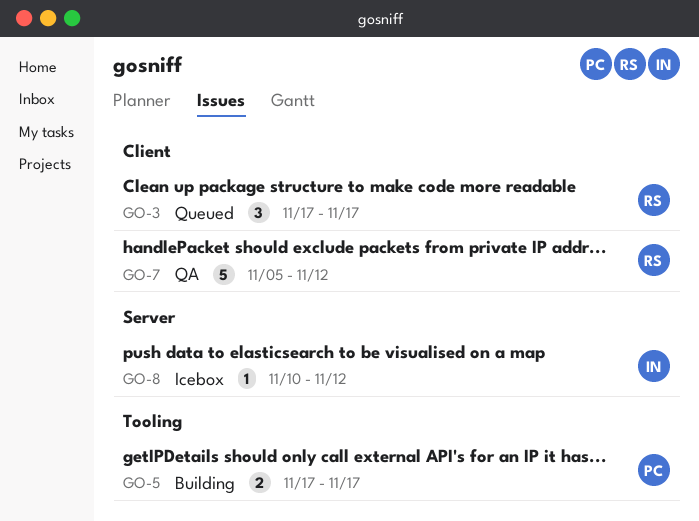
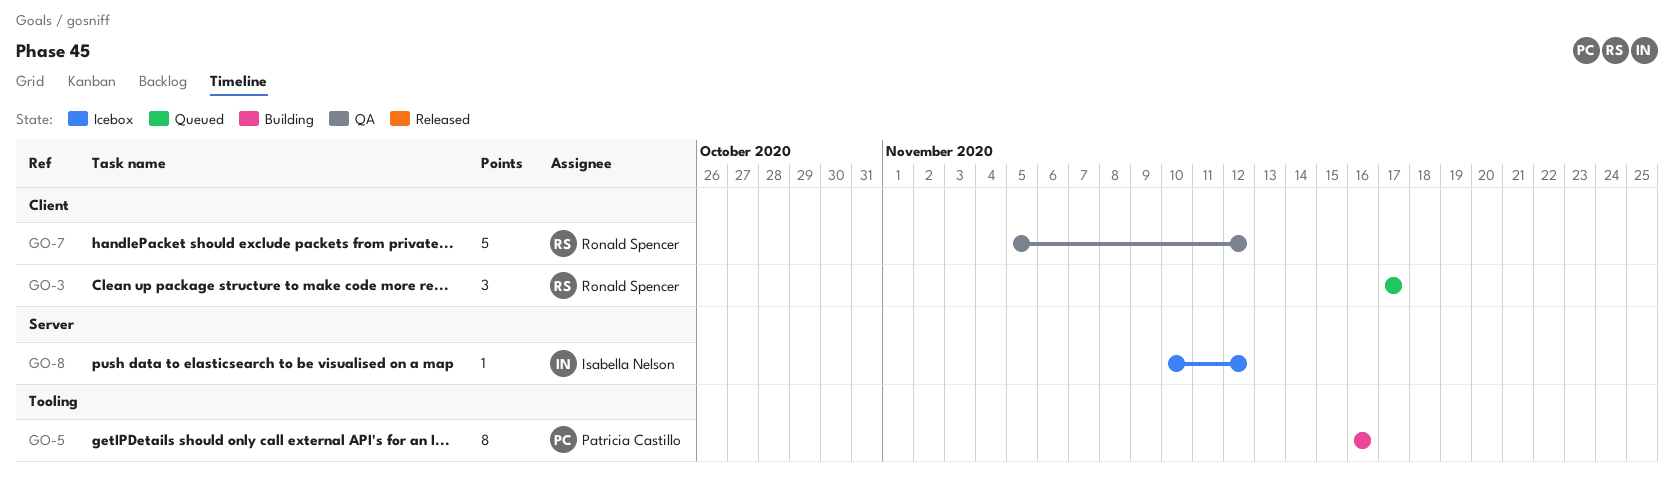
GO-5, estimate: 2 -> 8
GO-5, start: Nov 17 -> Nov 16
GO-5, due: Nov 17 -> Nov 16

